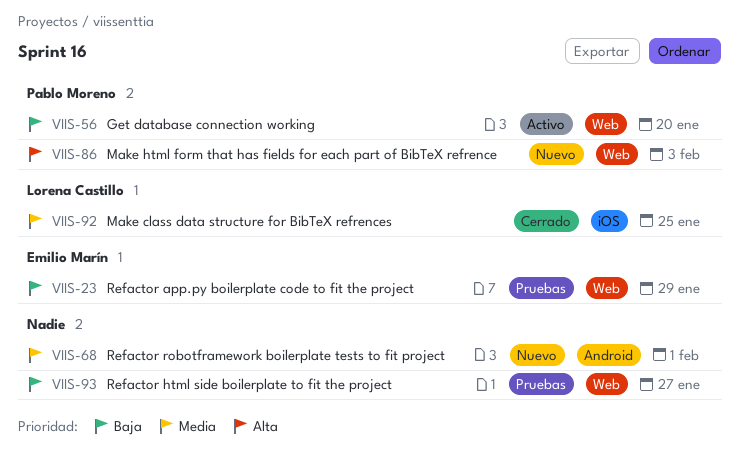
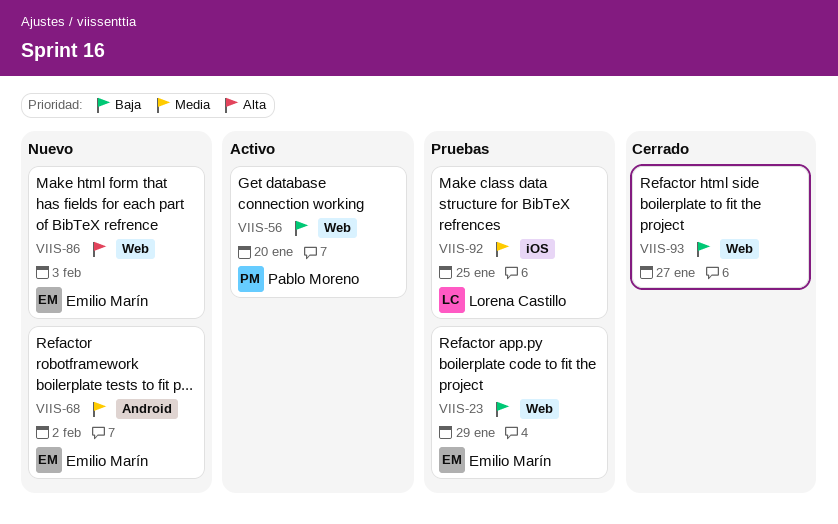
VIIS-68, owner: none -> Emilio Marín
VIIS-68, due: Feb 1 -> Feb 2
VIIS-86, owner: Pablo Moreno -> Emilio Marín
VIIS-92, status: Cerrado -> Pruebas
VIIS-93, status: Pruebas -> Cerrado

